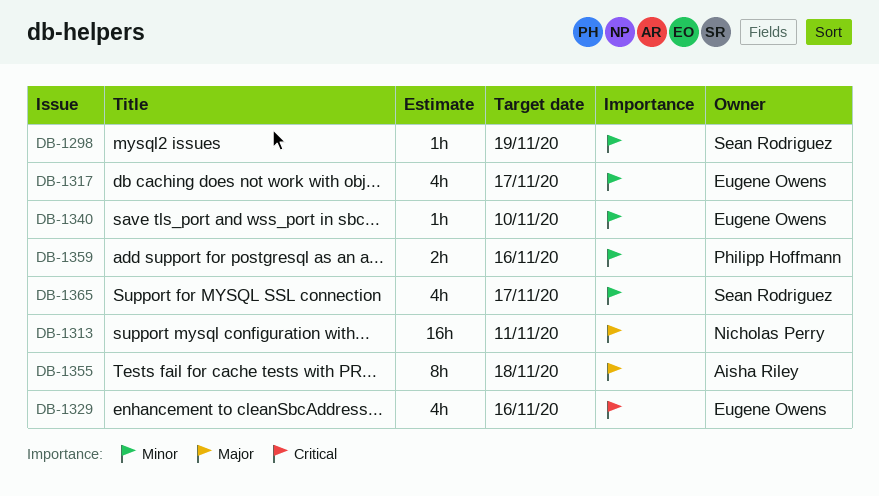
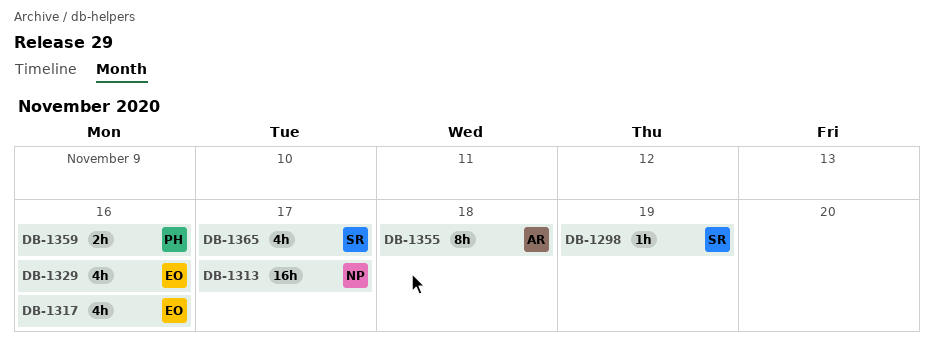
DB-1313, due: Nov 11 -> Nov 17
DB-1317, due: Nov 17 -> Nov 16
DB-1340: present -> none

